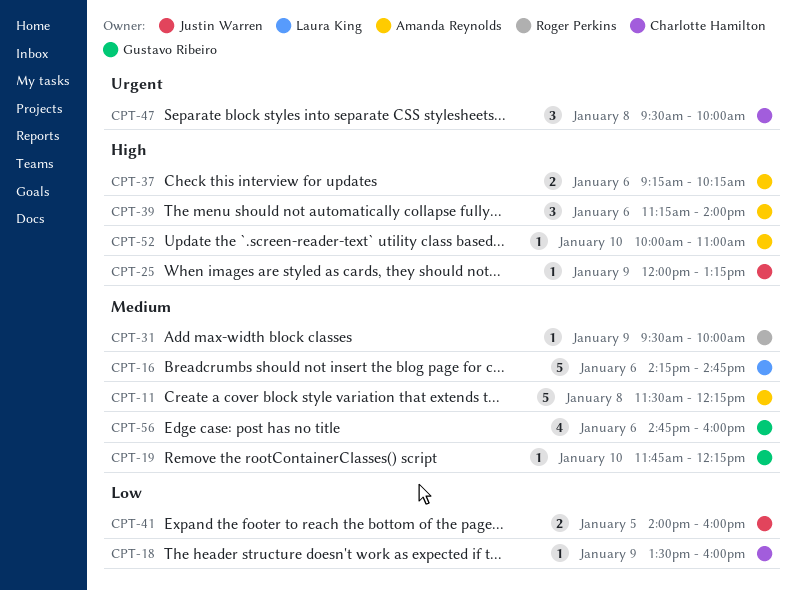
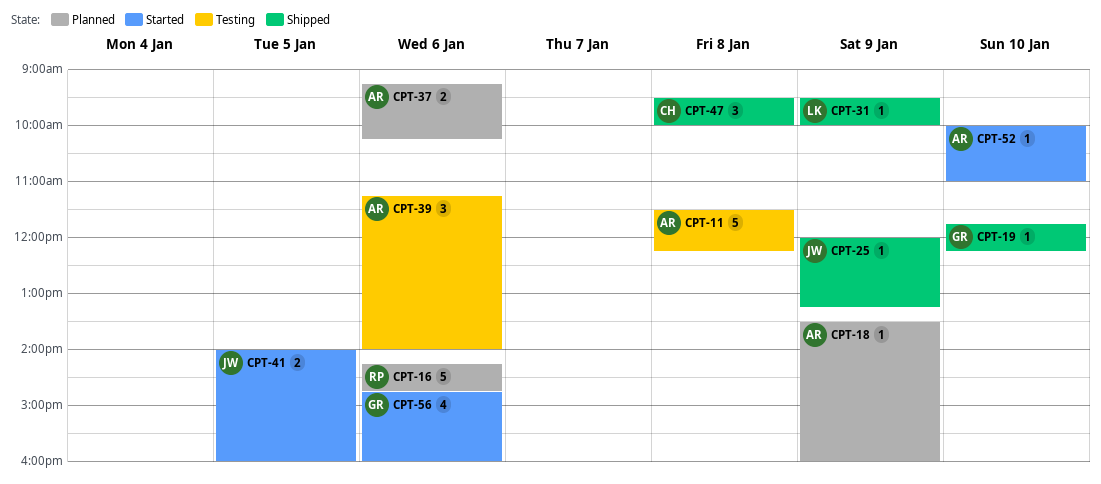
CPT-16, owner: Laura King -> Roger Perkins
CPT-18, owner: Charlotte Hamilton -> Amanda Reynolds
CPT-31, owner: Roger Perkins -> Laura King

